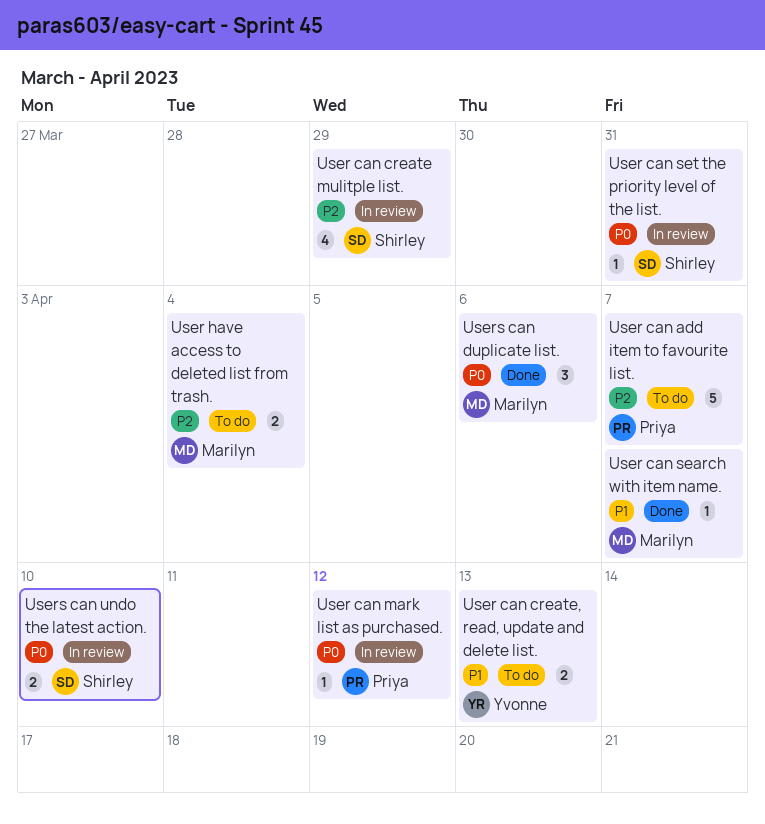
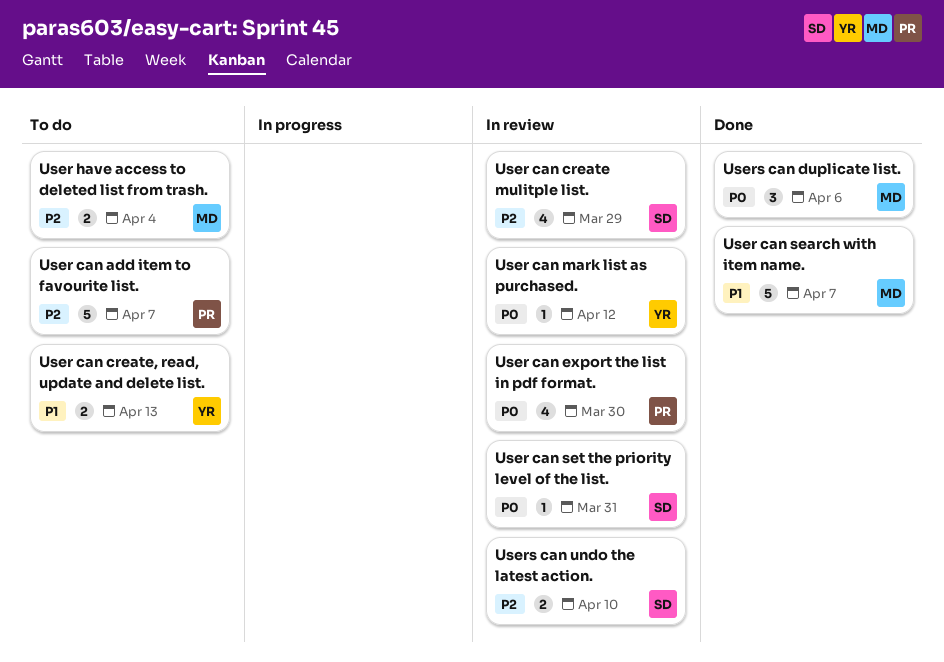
User can export the list in pdf format.: none -> present
User can mark list as purchased., owner: Priya -> Yvonne
User can search with item name., estimate: 1 -> 5
Users can undo the latest action., priority: P0 -> P2

